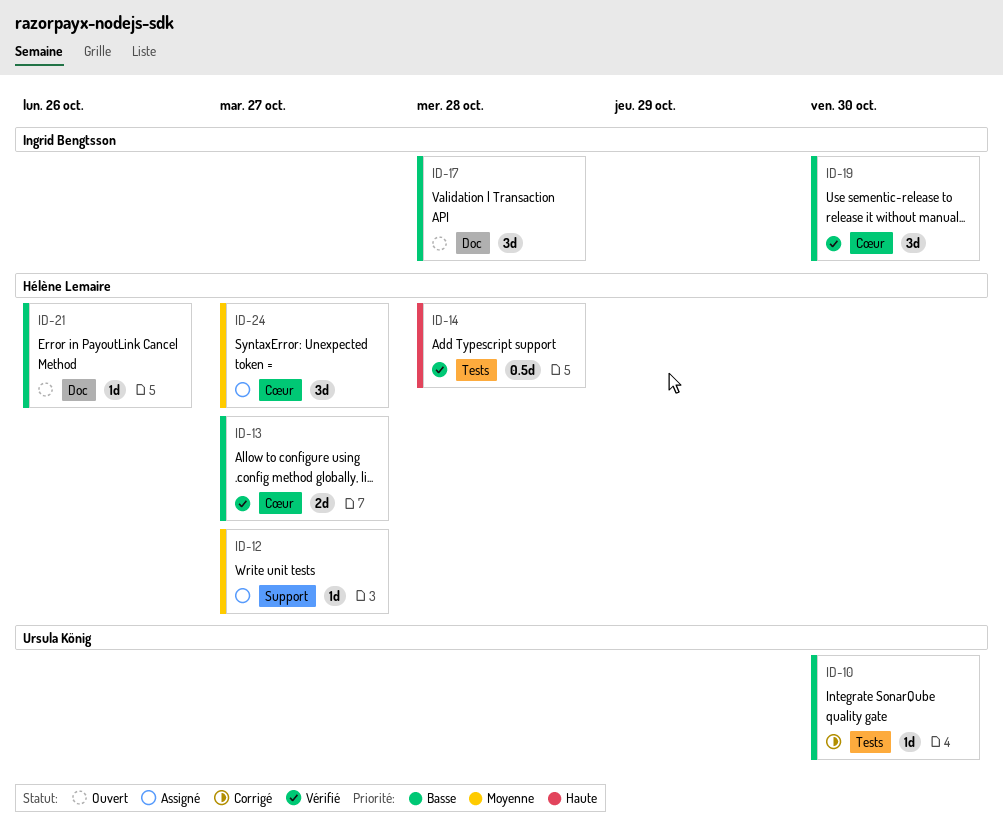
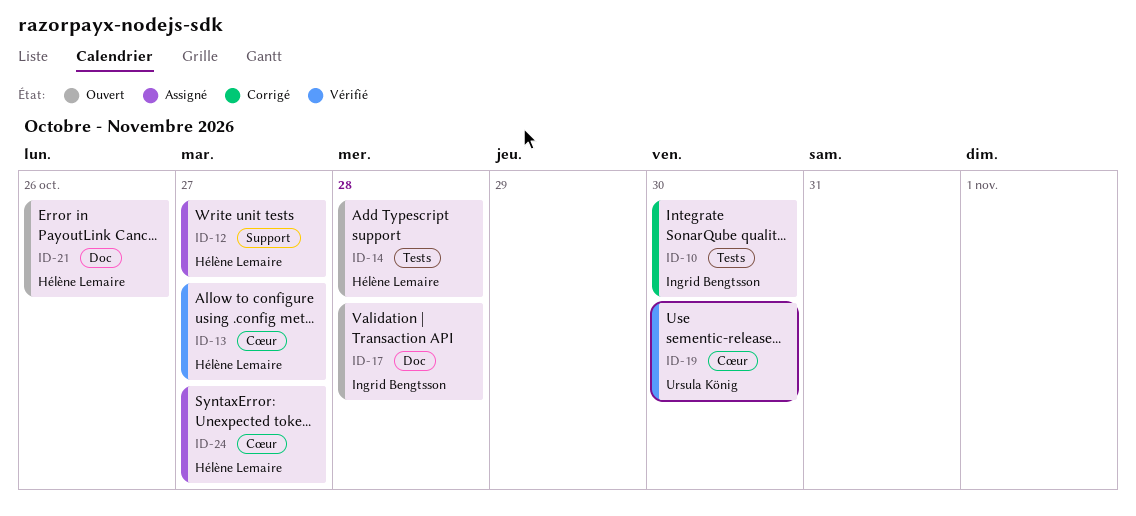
ID-10, owner: Ursula König -> Ingrid Bengtsson
ID-14, status: Vérifié -> Ouvert
ID-19, owner: Ingrid Bengtsson -> Ursula König

